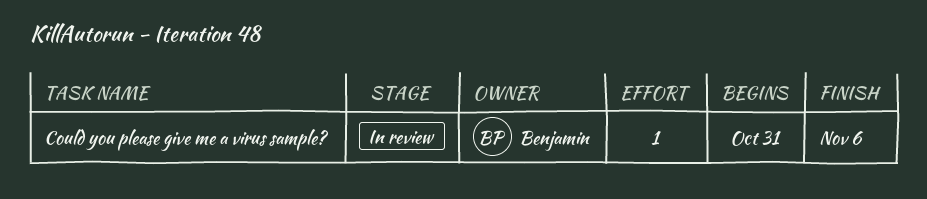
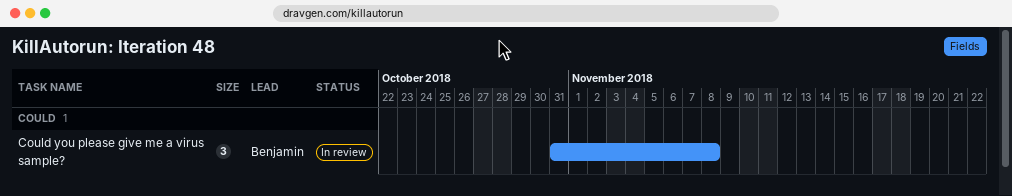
Could you please give me a virus sample?, estimate: 1 -> 3
Could you please give me a virus sample?, due: Nov 6 -> Nov 8

